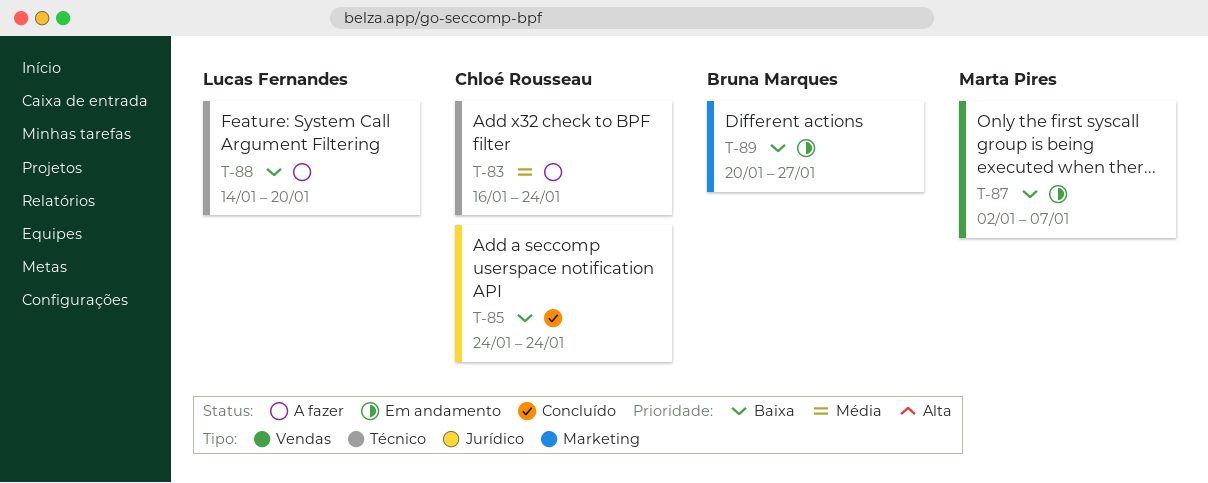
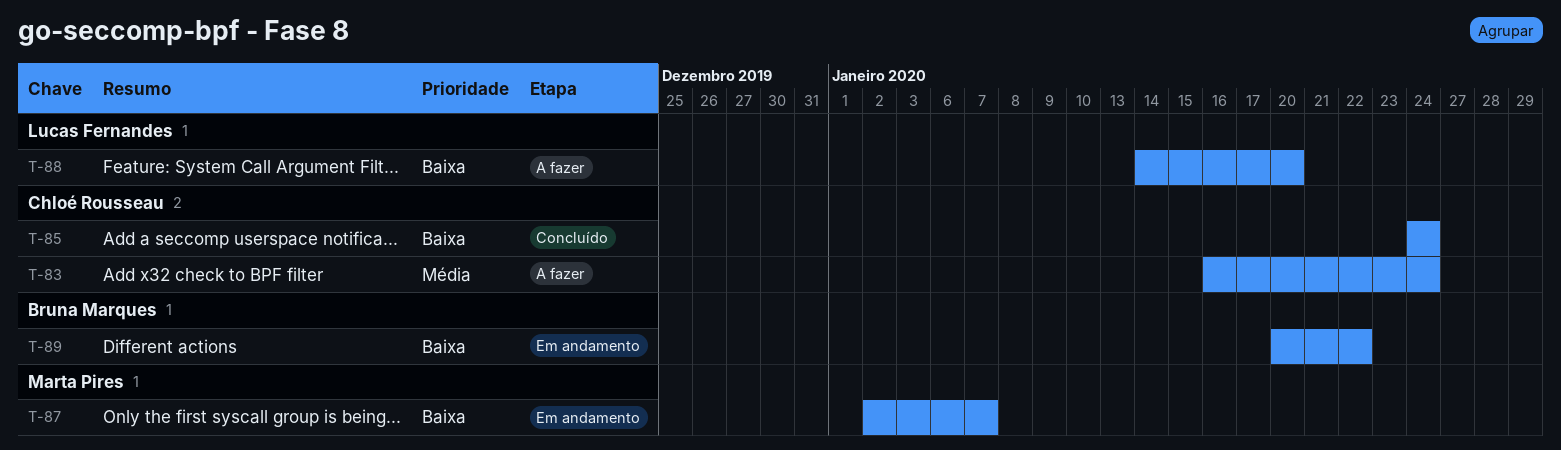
T-89, due: Jan 27 -> Jan 22

